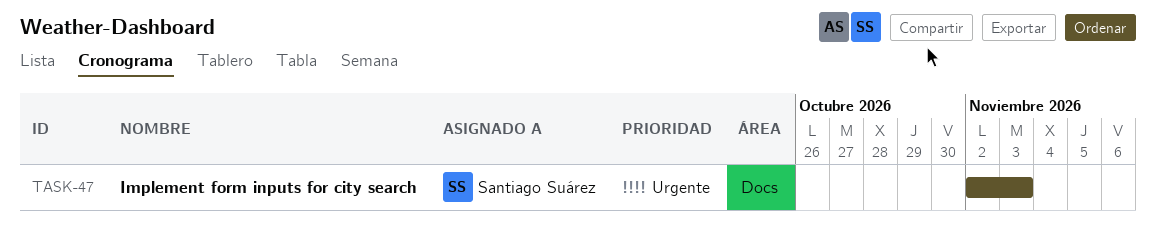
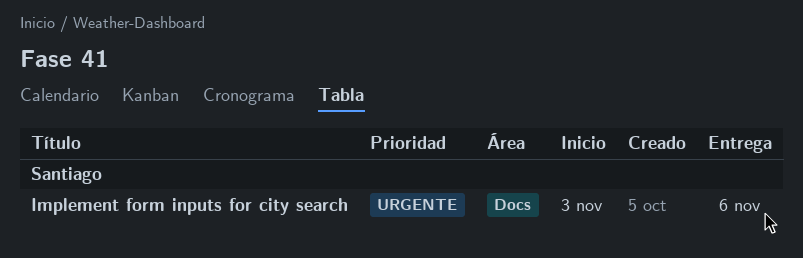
Implement form inputs for city search, start: Nov 2 -> Nov 3
Implement form inputs for city search, due: Nov 3 -> Nov 6

